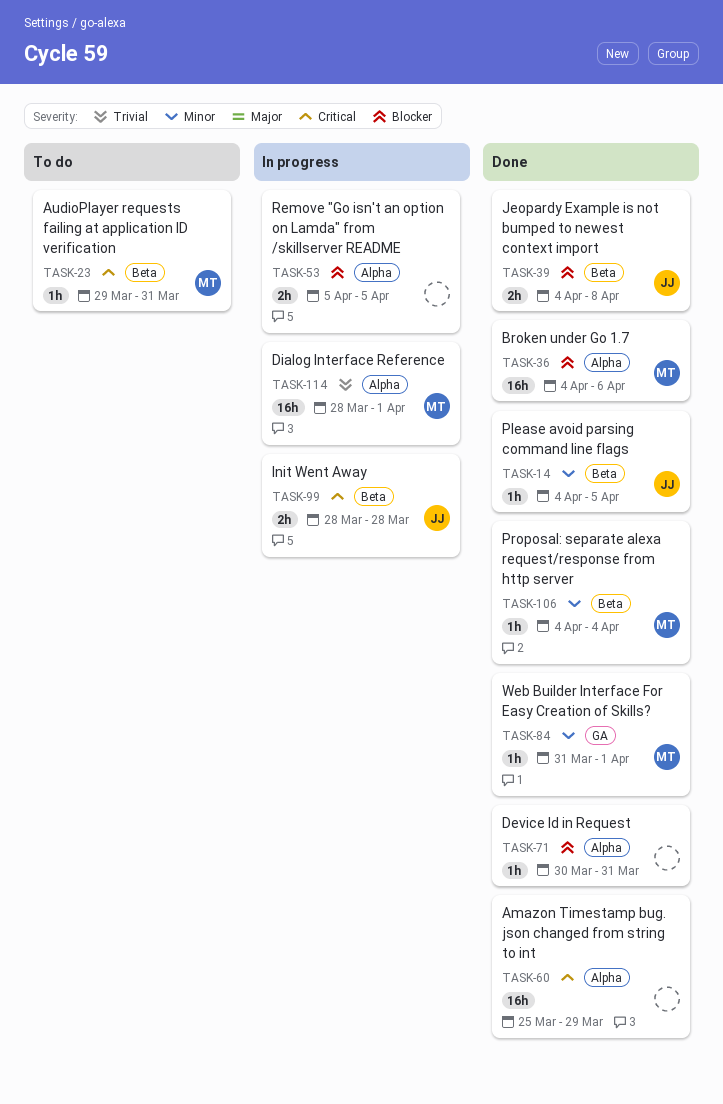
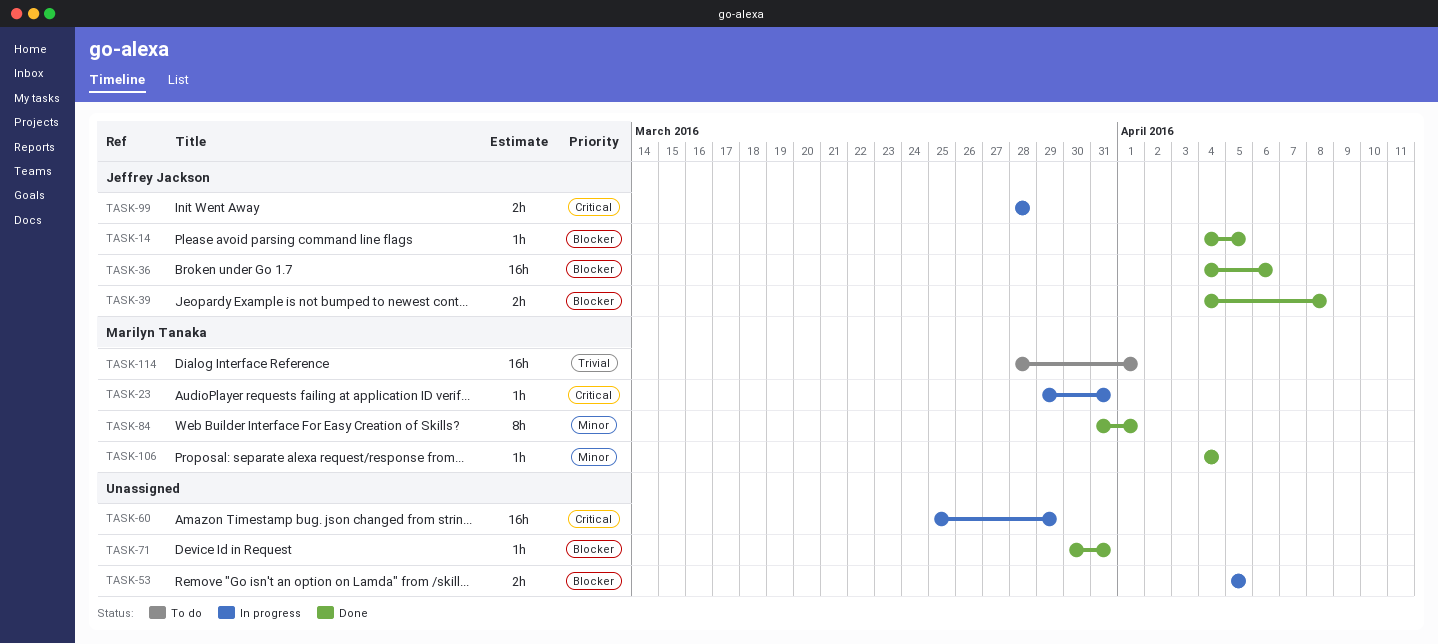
TASK-14, priority: Minor -> Blocker
TASK-23, status: To do -> In progress
TASK-36, owner: Marilyn Tanaka -> Jeffrey Jackson
TASK-60, status: Done -> In progress
TASK-84, estimate: 1h -> 8h
TASK-114, status: In progress -> To do

